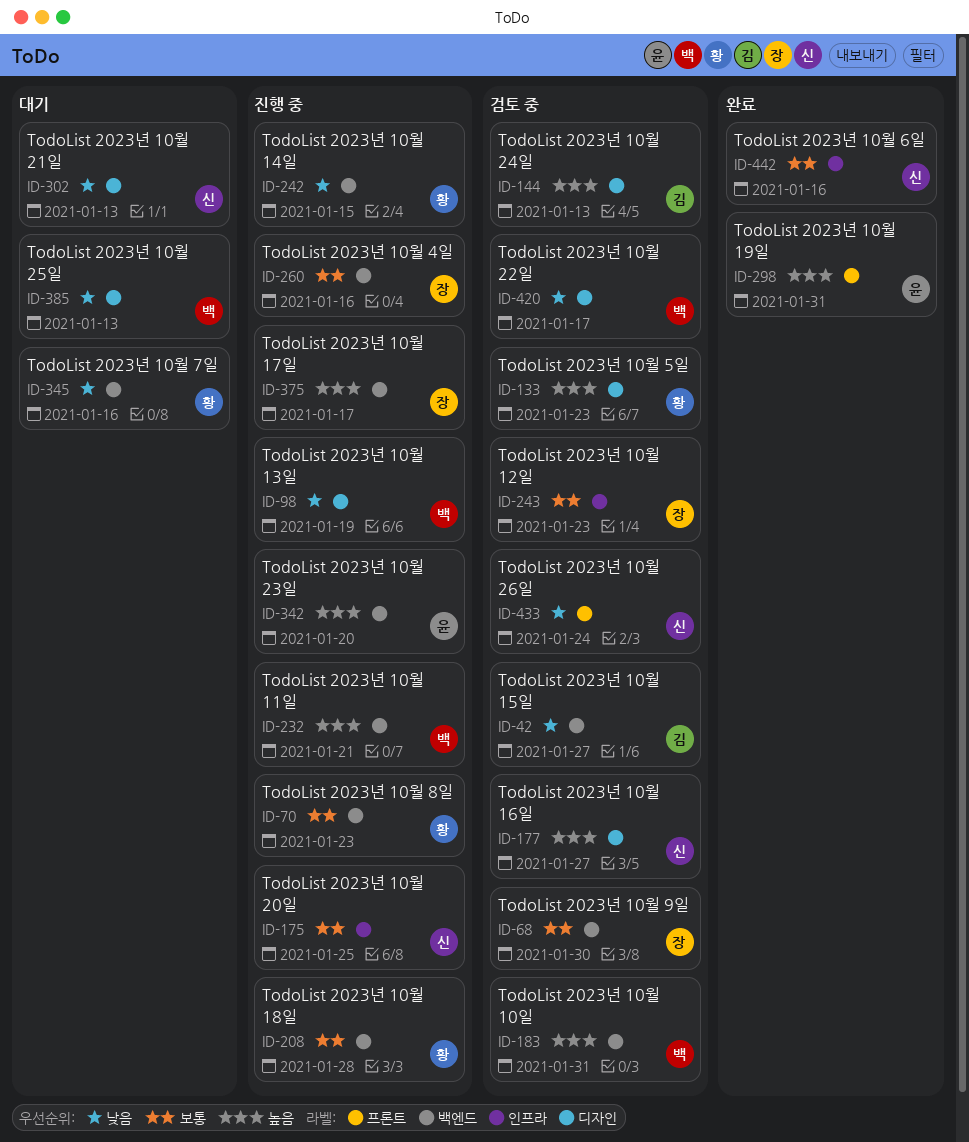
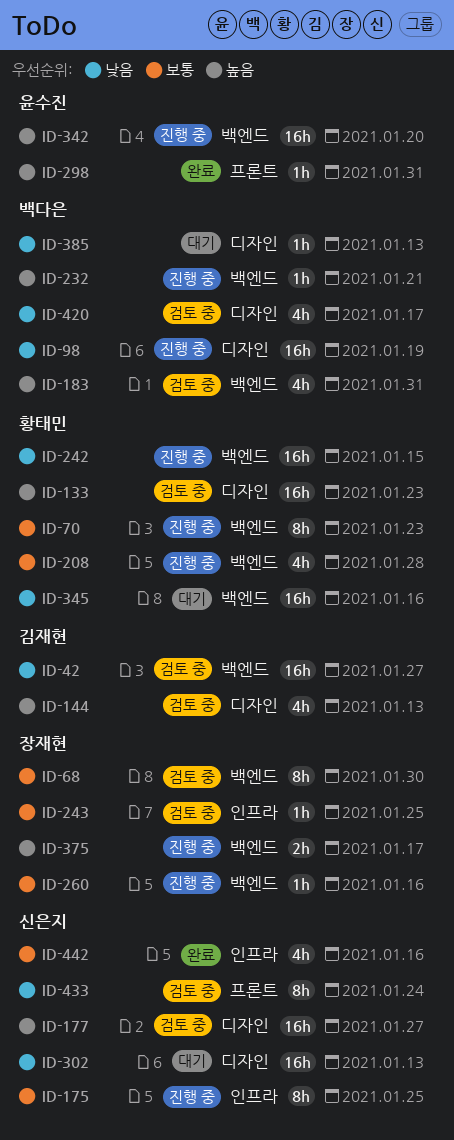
ID-243, due: Jan 23 -> Jan 25

